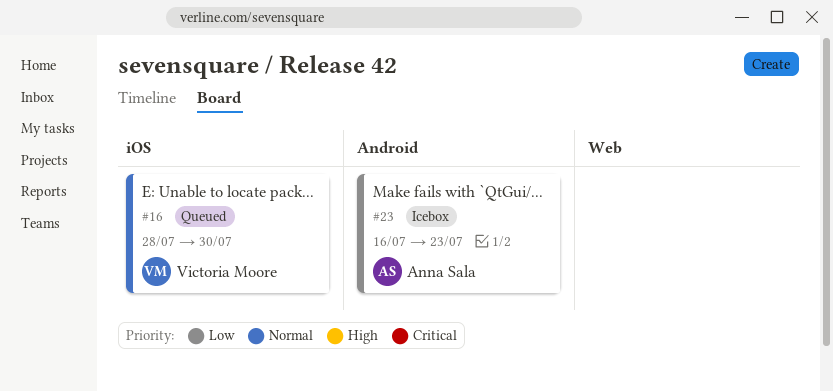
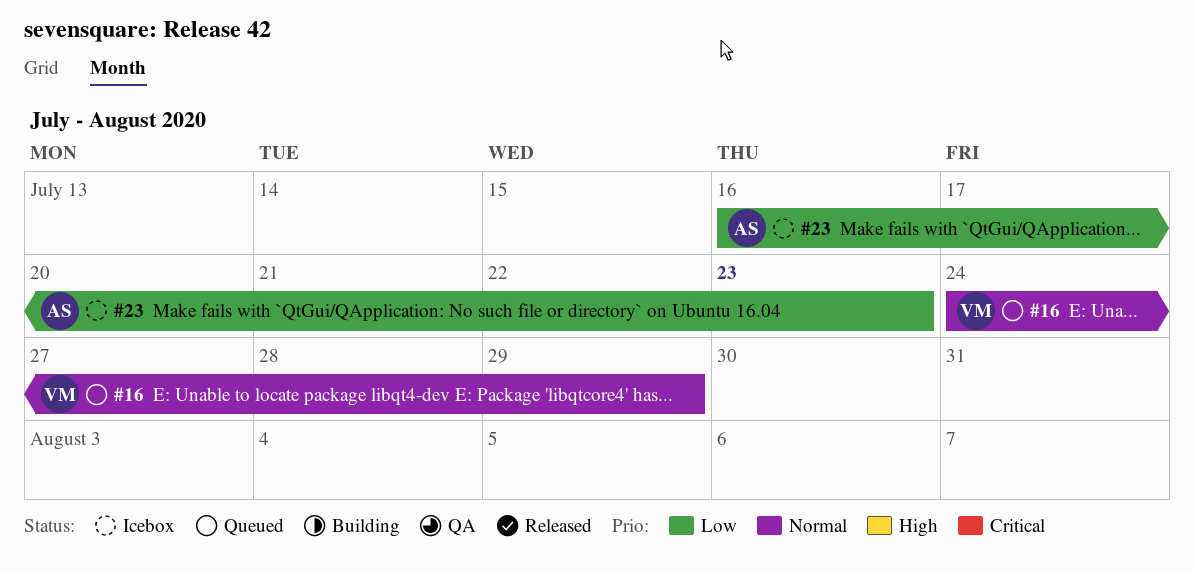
#16, start: Jul 28 -> Jul 24
#16, due: Jul 30 -> Jul 29

